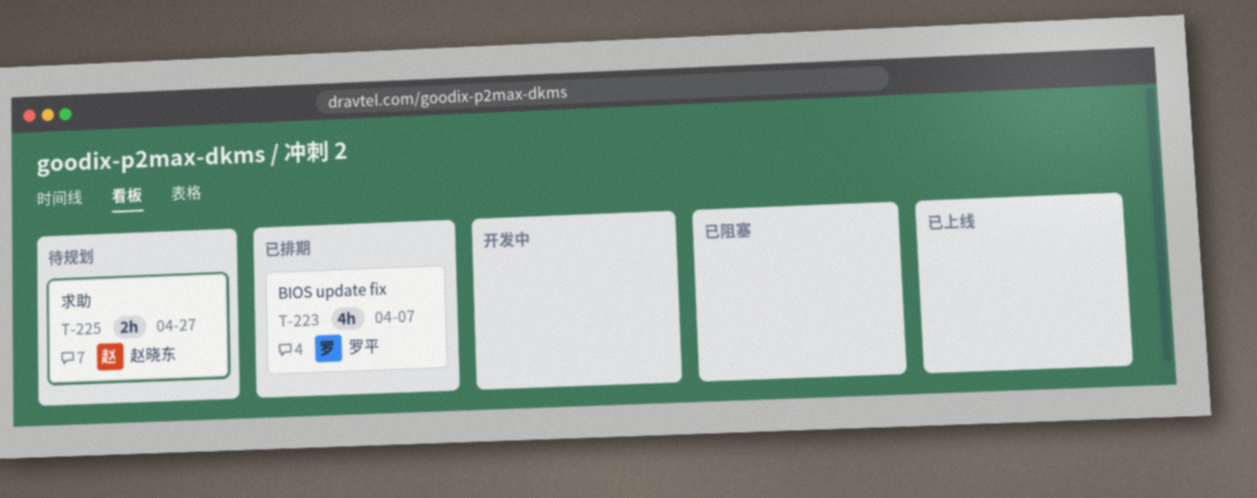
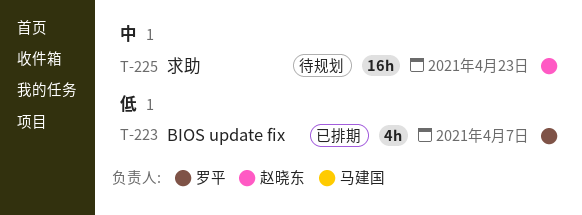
T-225, estimate: 2h -> 16h
T-225, due: Apr 27 -> Apr 23

